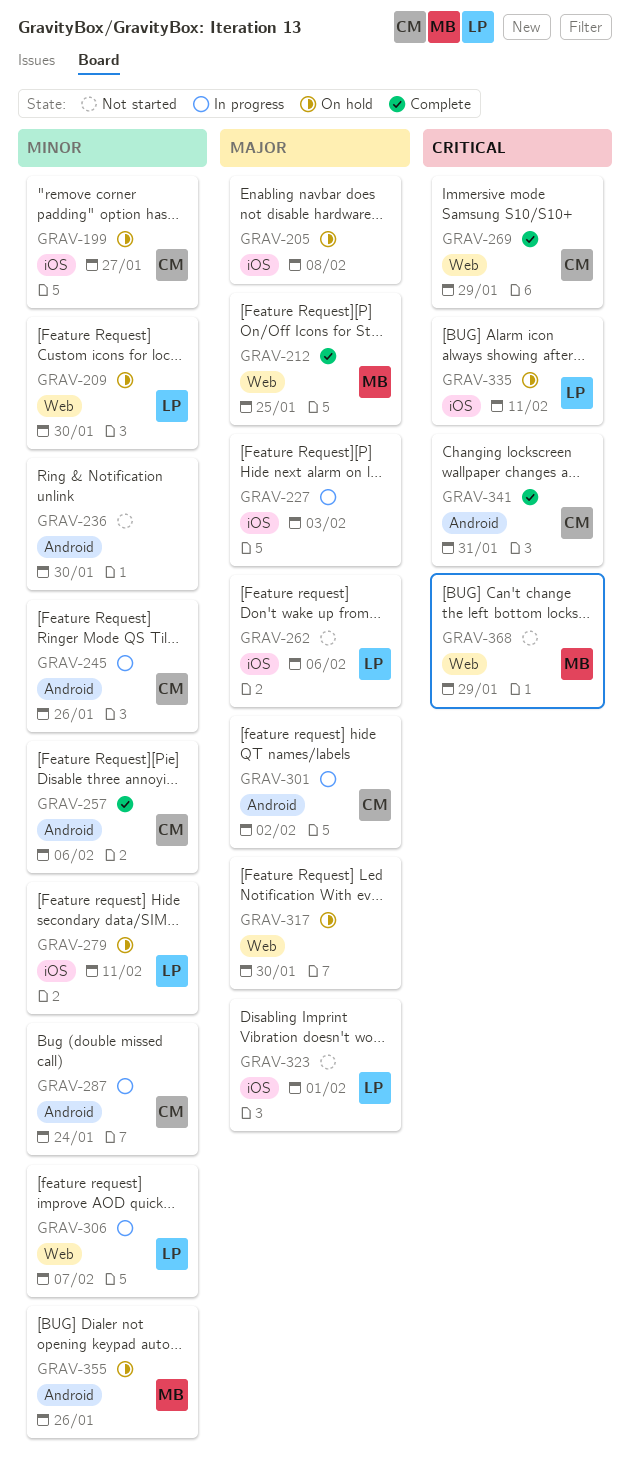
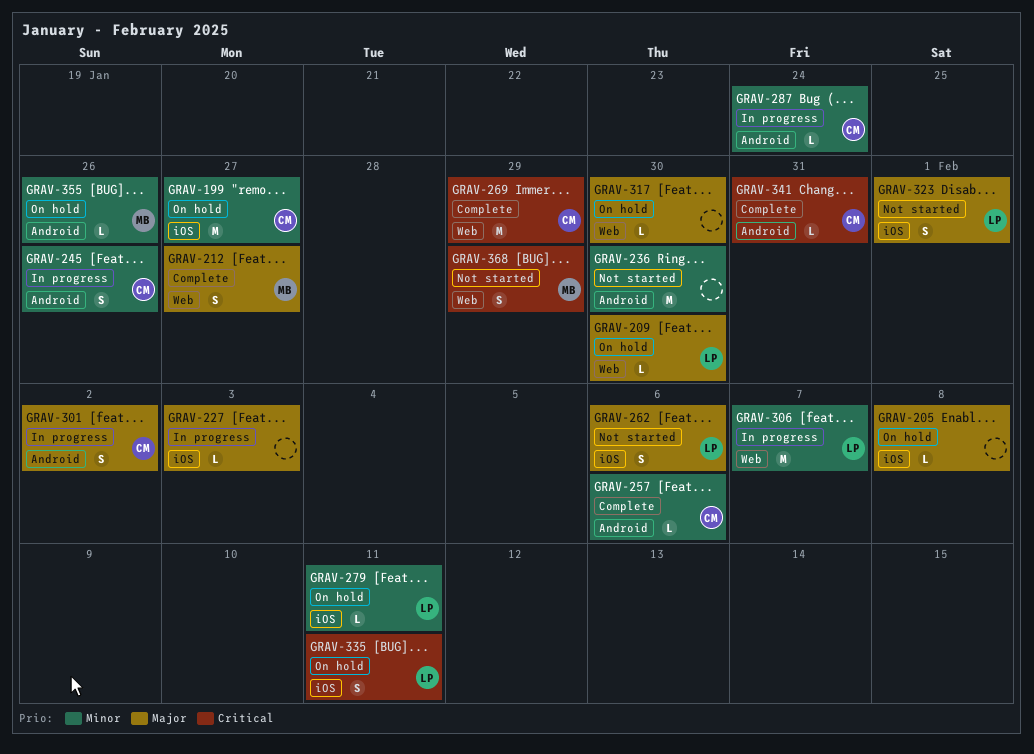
GRAV-209, priority: Minor -> Major
GRAV-212, due: Jan 25 -> Jan 27

